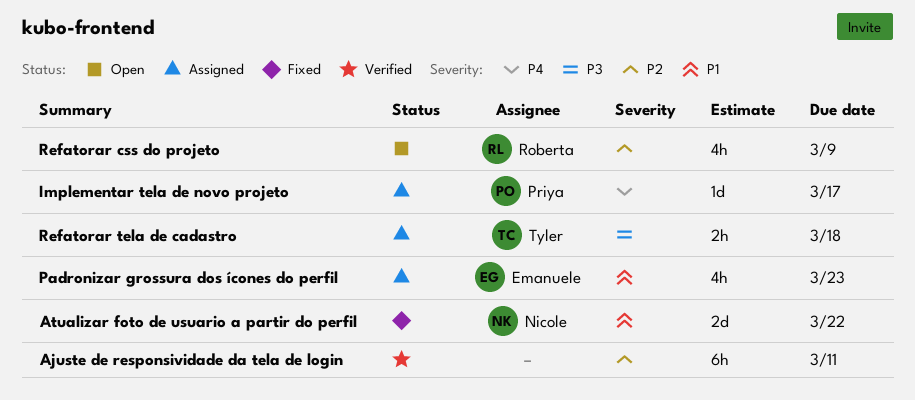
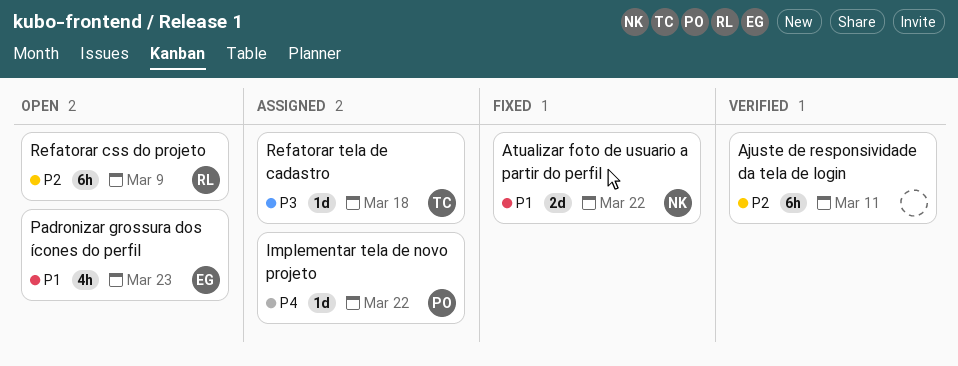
Implementar tela de novo projeto, due: Mar 17 -> Mar 22
Padronizar grossura dos ícones do perfil, status: Assigned -> Open
Refatorar css do projeto, estimate: 4h -> 6h
Refatorar tela de cadastro, estimate: 2h -> 1d

